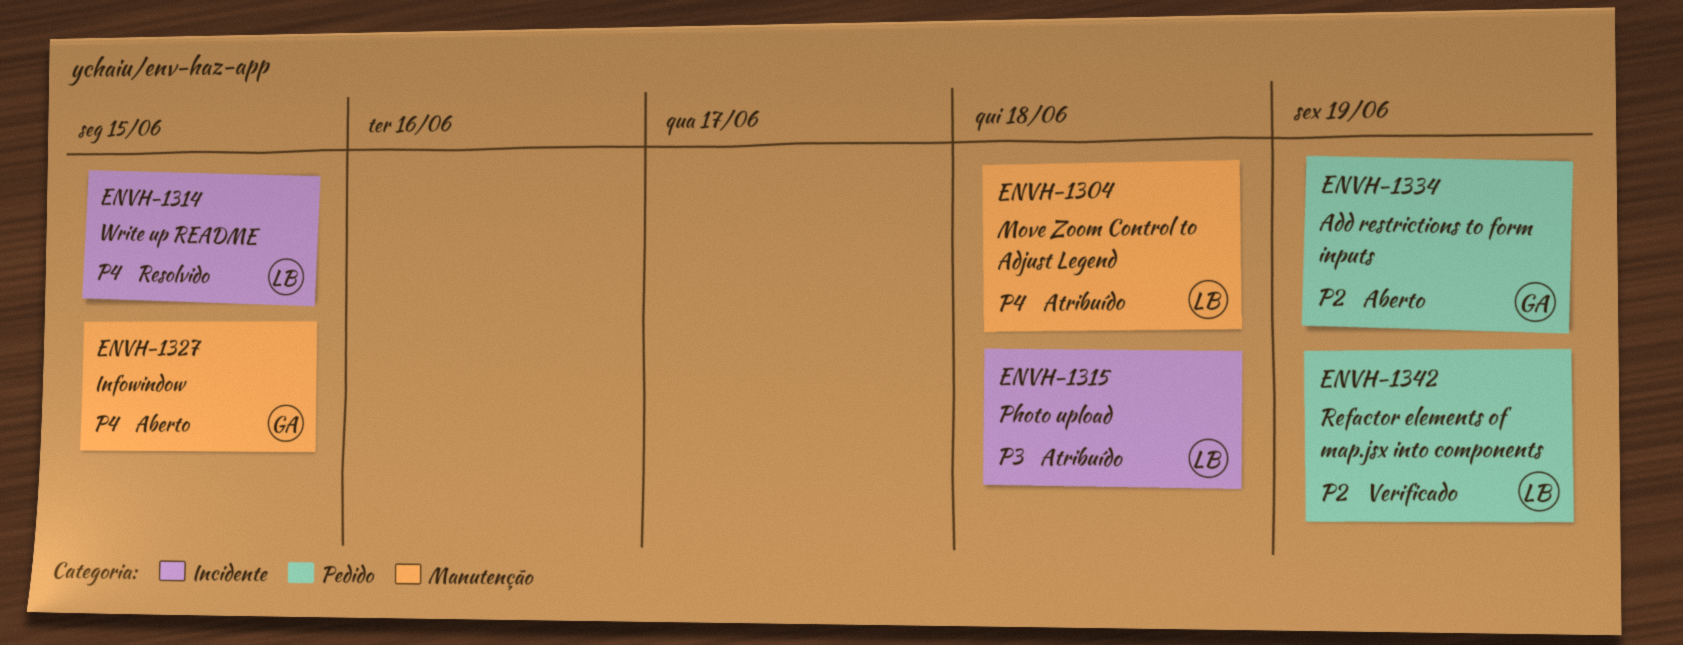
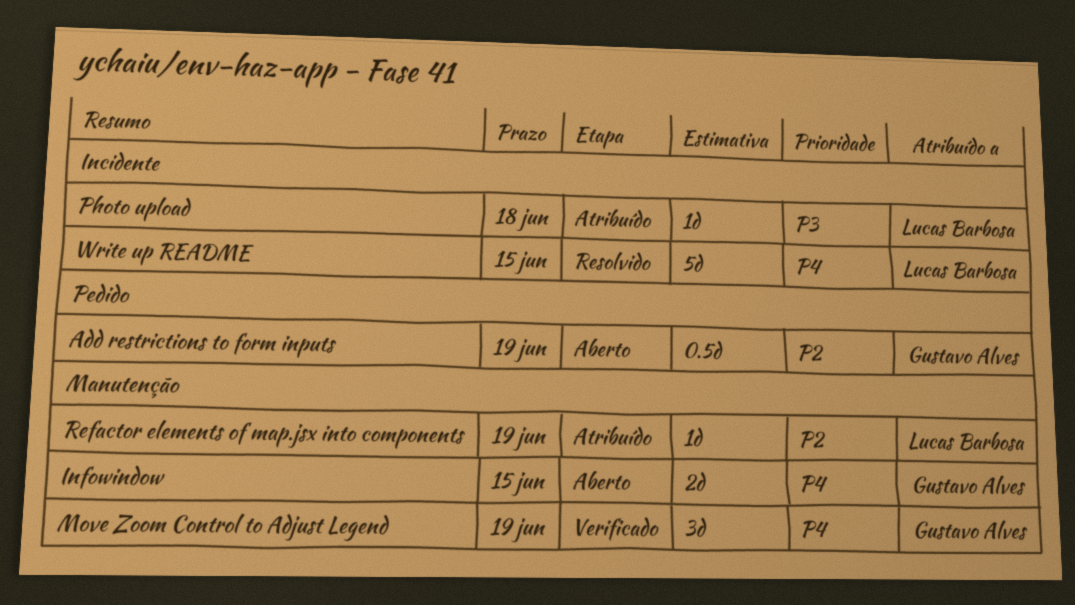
Move Zoom Control to Adjust Legend, status: Atribuído -> Verificado
Move Zoom Control to Adjust Legend, owner: Lucas Barbosa -> Gustavo Alves
Move Zoom Control to Adjust Legend, due: Jun 18 -> Jun 19
Refactor elements of map.jsx into components, status: Verificado -> Atribuído
Refactor elements of map.jsx into components, label: Pedido -> Manutenção

